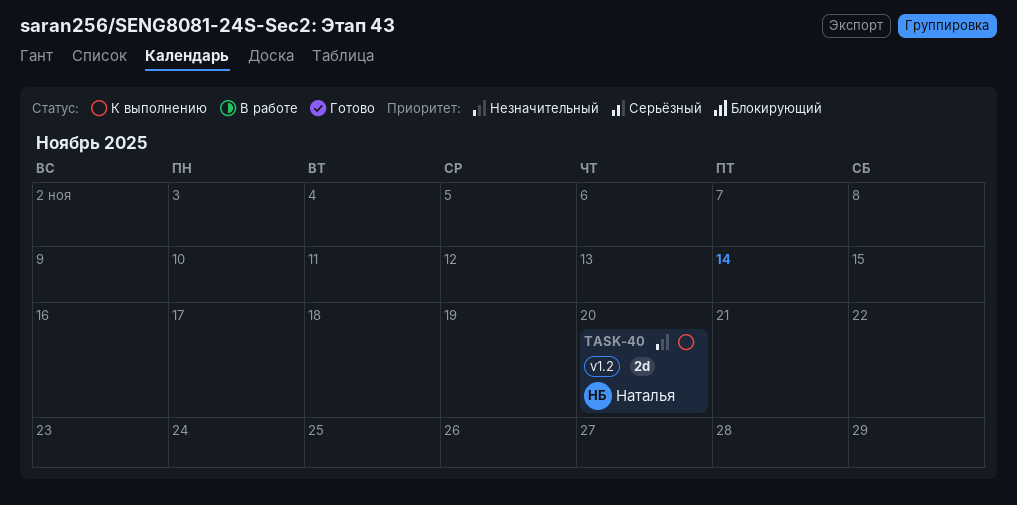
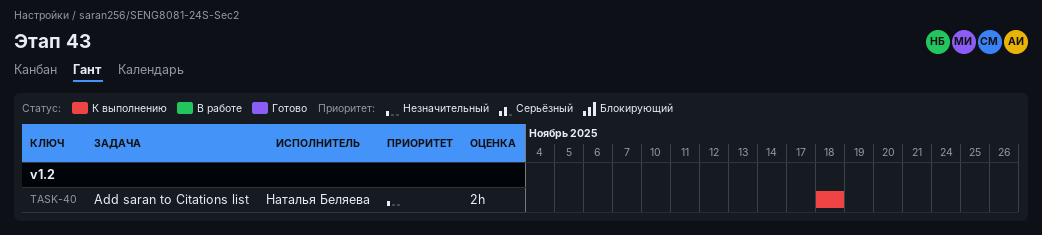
TASK-40, estimate: 2d -> 2h
TASK-40, due: Nov 20 -> Nov 18

